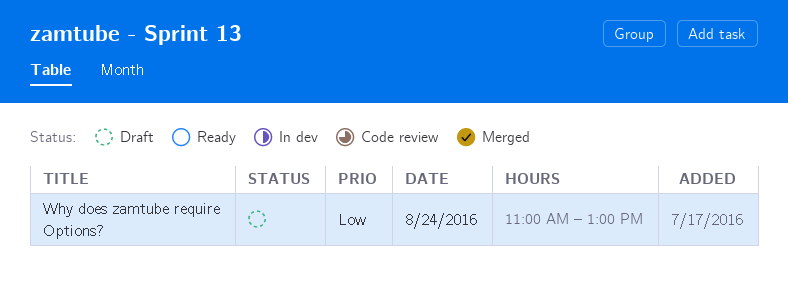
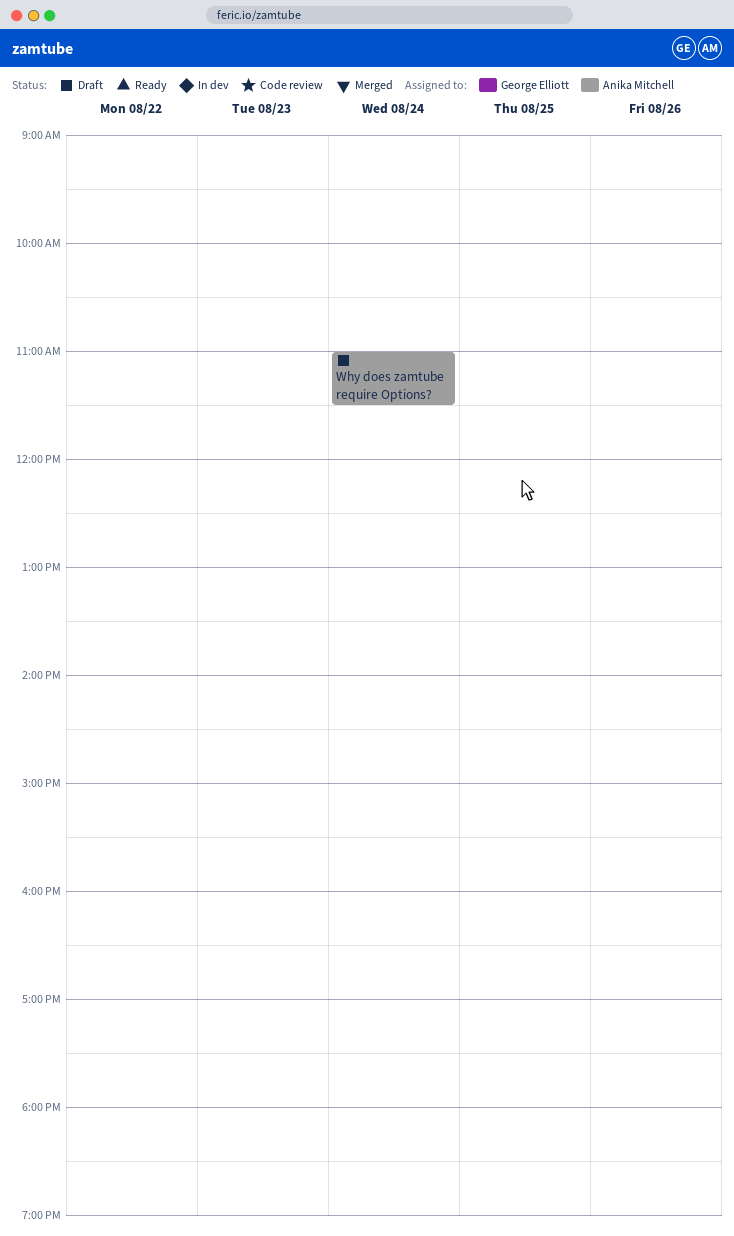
Why does zamtube require Options?, ends: 13:00 -> 11:30

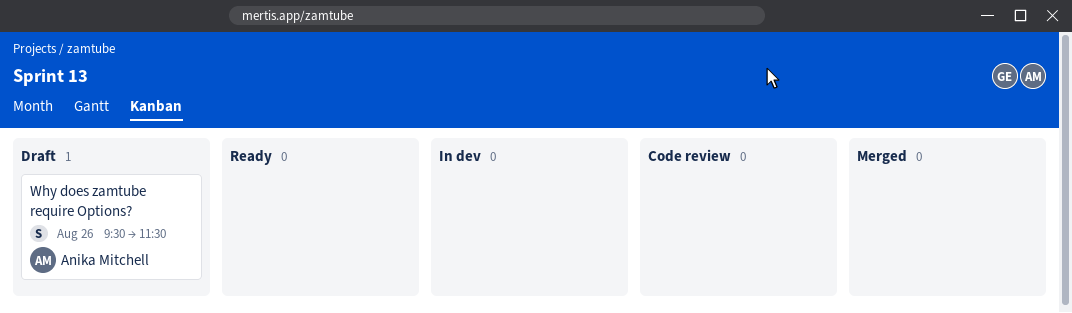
Why does zamtube require Options?, day: Aug 24 -> Aug 26
Why does zamtube require Options?, begins: 11:00 -> 09:30

